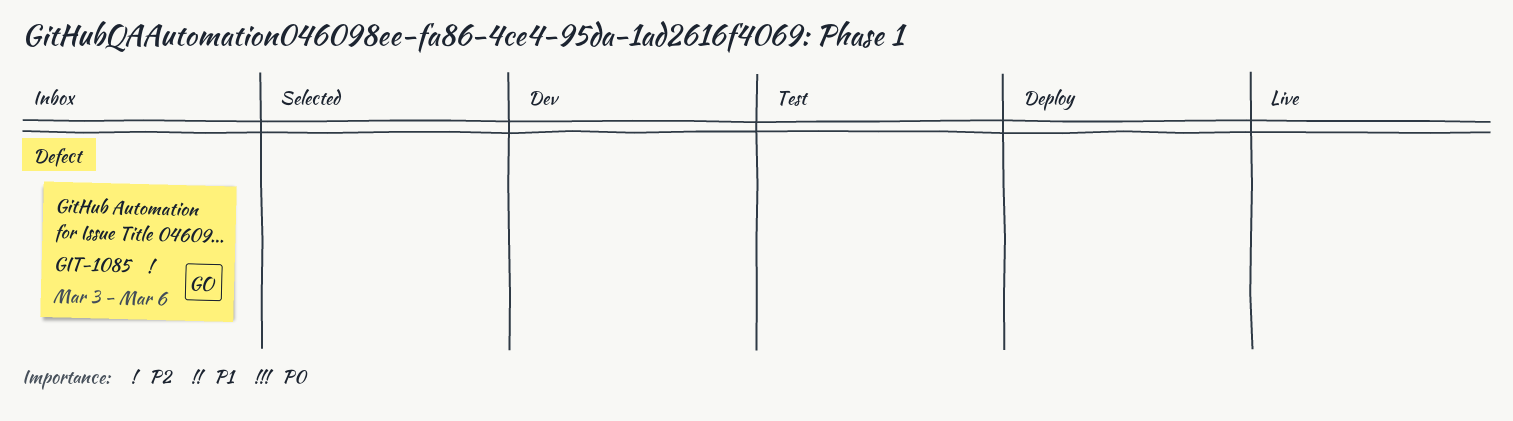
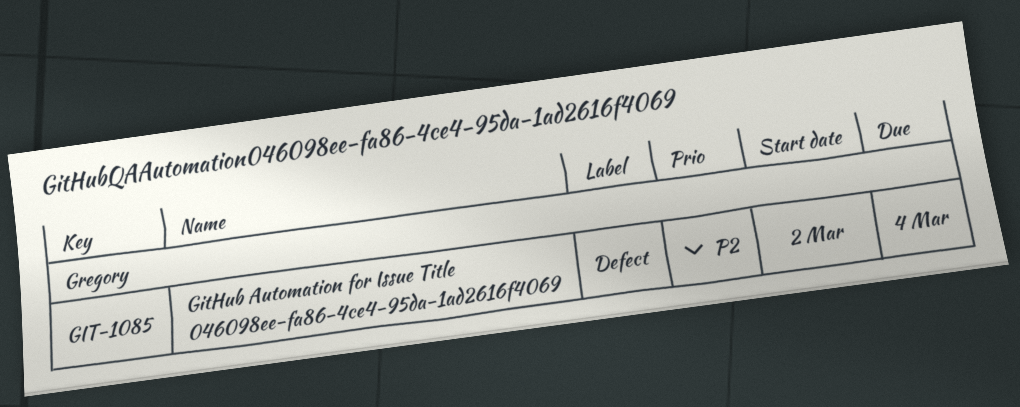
GIT-1085, start: Mar 3 -> Mar 2
GIT-1085, due: Mar 6 -> Mar 4

